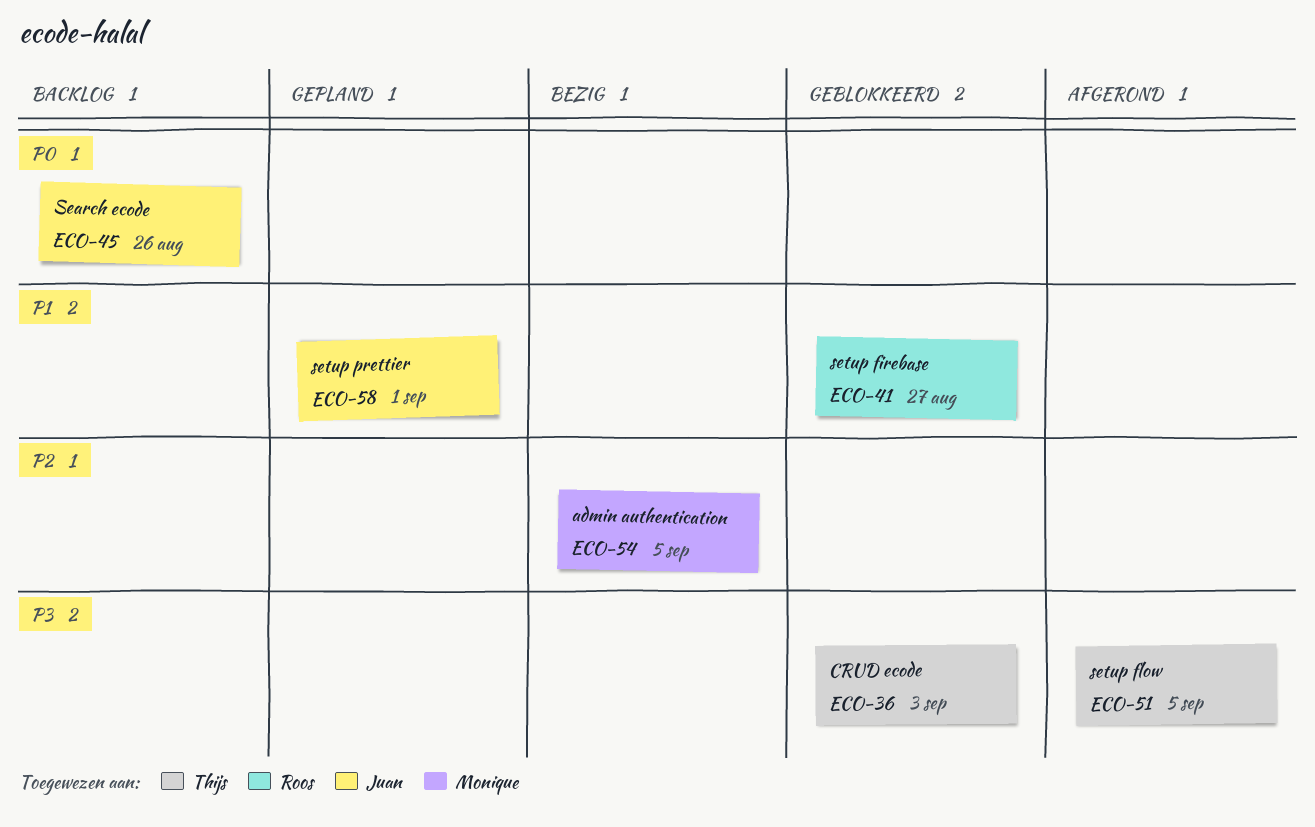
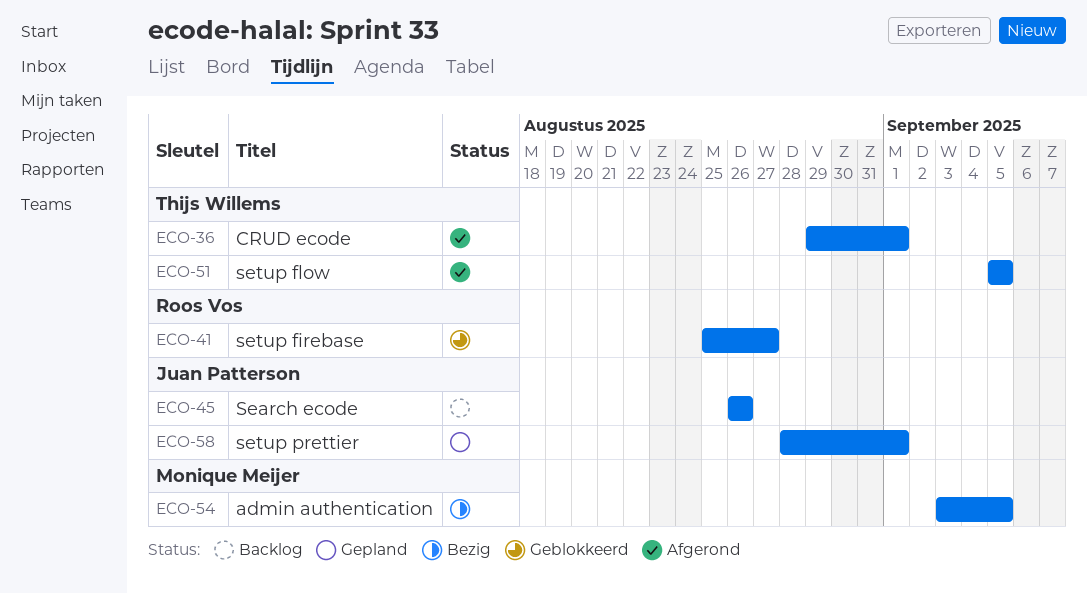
ECO-36, status: Geblokkeerd -> Afgerond
ECO-36, due: Sep 3 -> Sep 1

